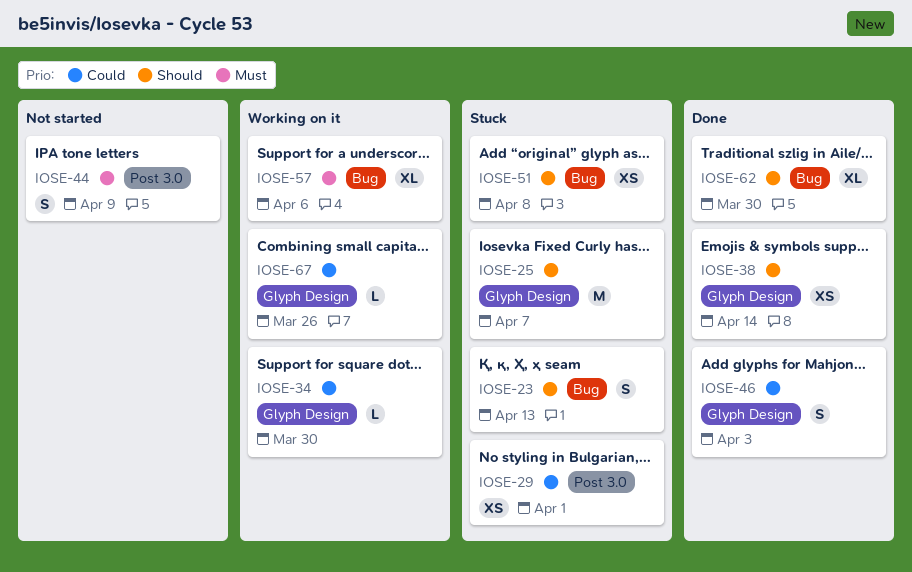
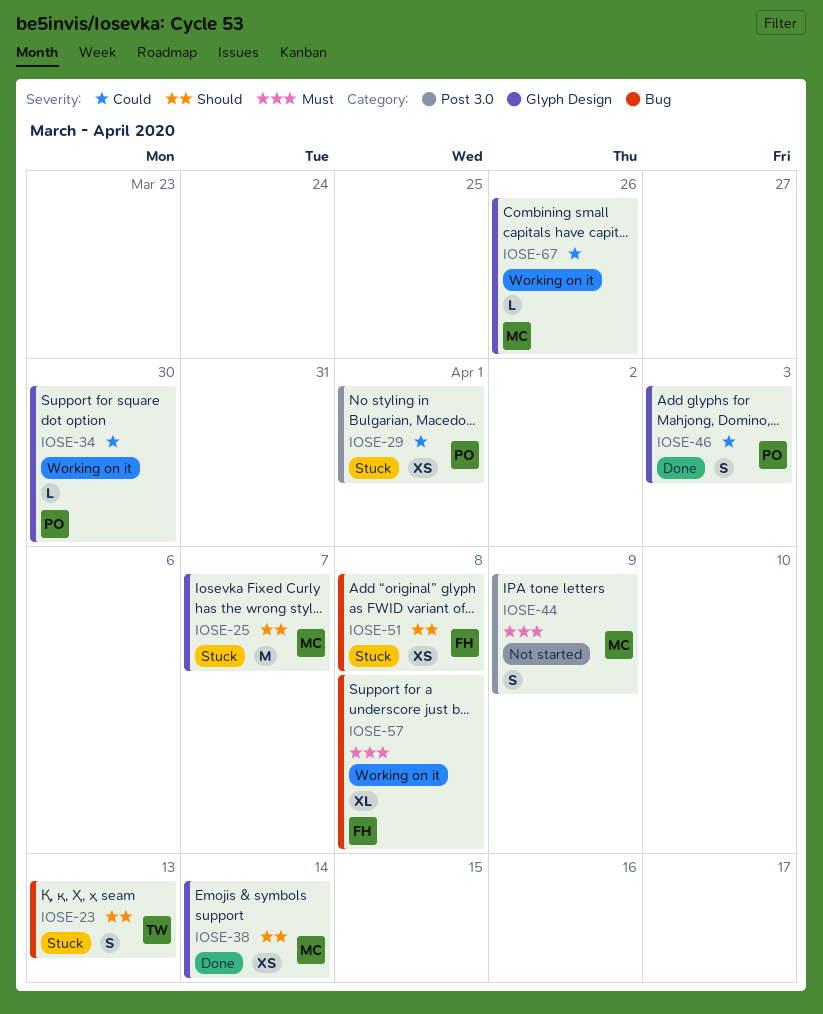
IOSE-57, due: Apr 6 -> Apr 8
IOSE-62: present -> none

